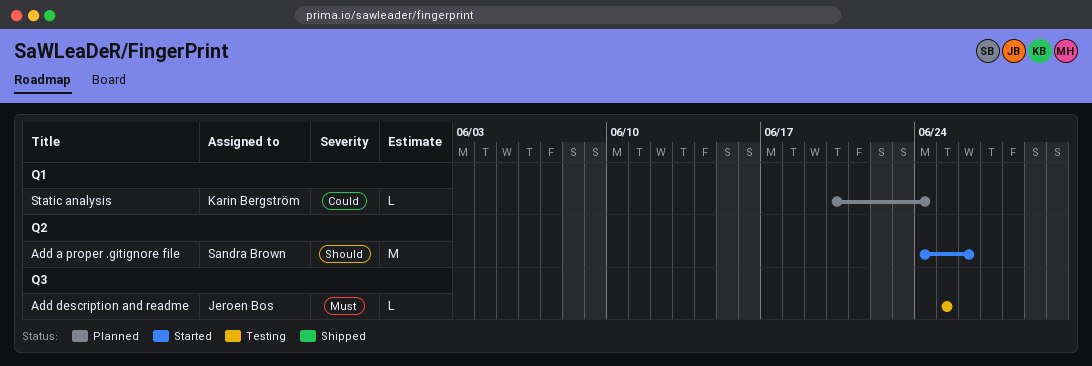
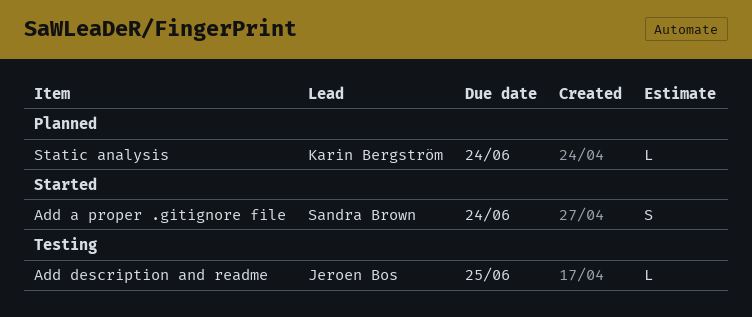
Add a proper .gitignore file, estimate: M -> S
Add a proper .gitignore file, due: Jun 26 -> Jun 24

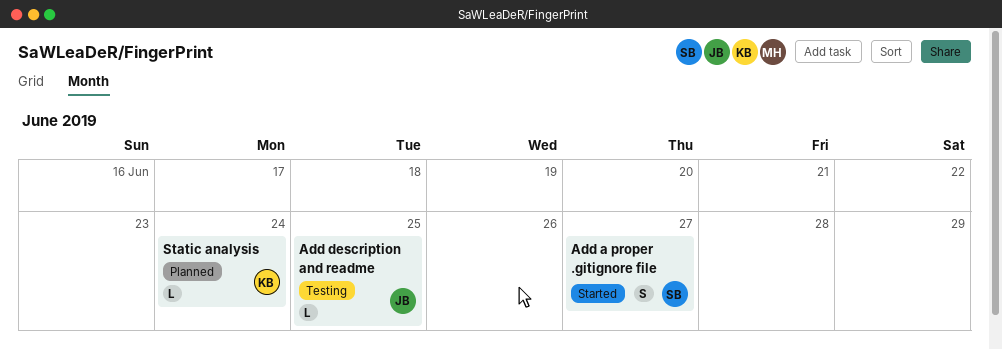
Add a proper .gitignore file, due: Jun 24 -> Jun 27

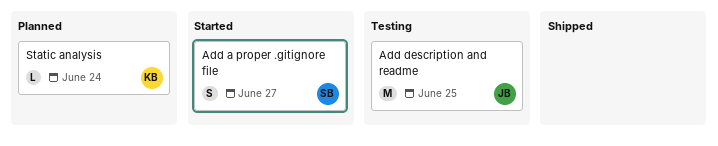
Add description and readme, estimate: L -> M

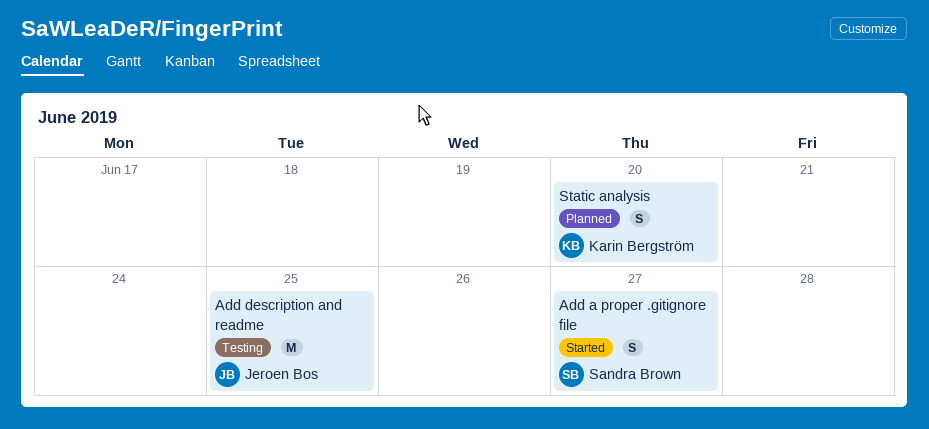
Static analysis, estimate: L -> S
Static analysis, due: Jun 24 -> Jun 20

